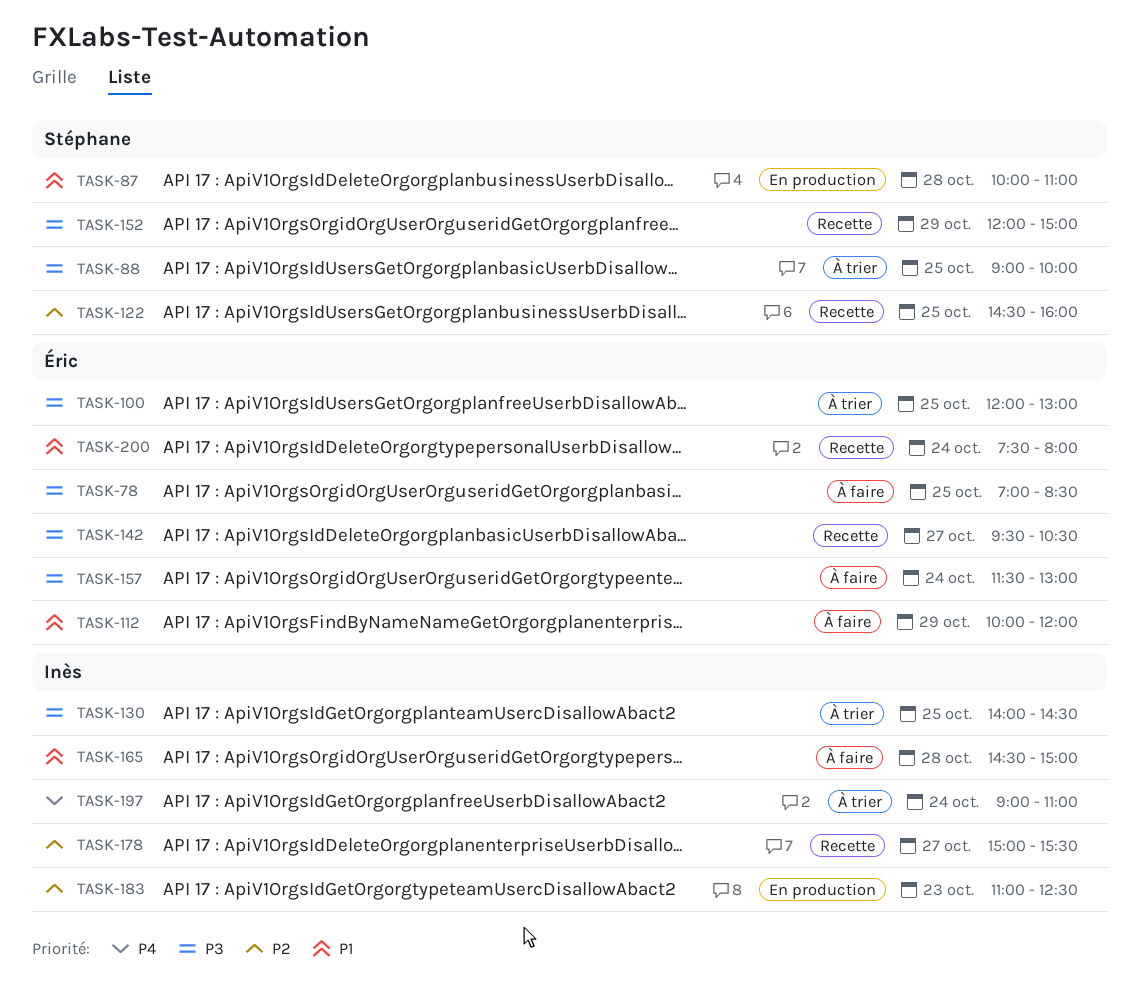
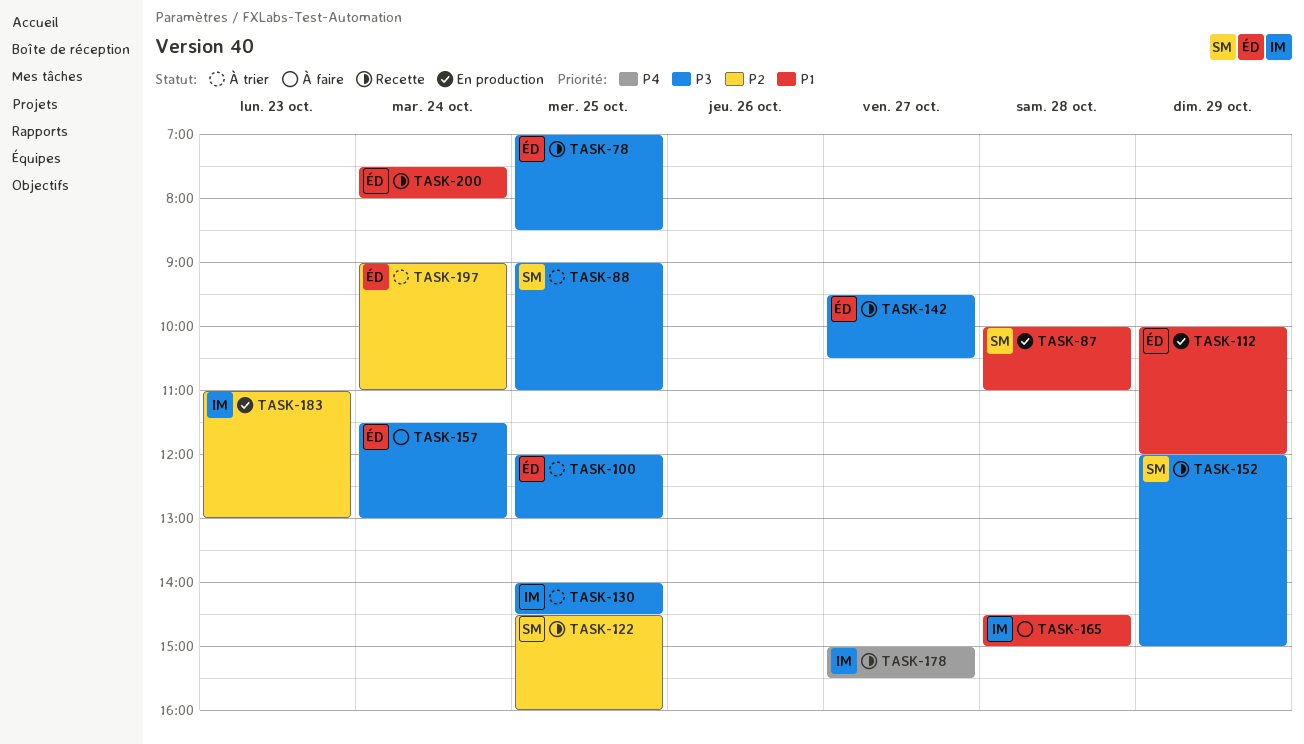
TASK-78, status: À faire -> Recette
TASK-88, ends: 10:00 -> 11:00
TASK-112, status: À faire -> En production
TASK-178, priority: P2 -> P4
TASK-183, ends: 12:30 -> 13:00
TASK-197, owner: Inès -> Éric
TASK-197, priority: P4 -> P2

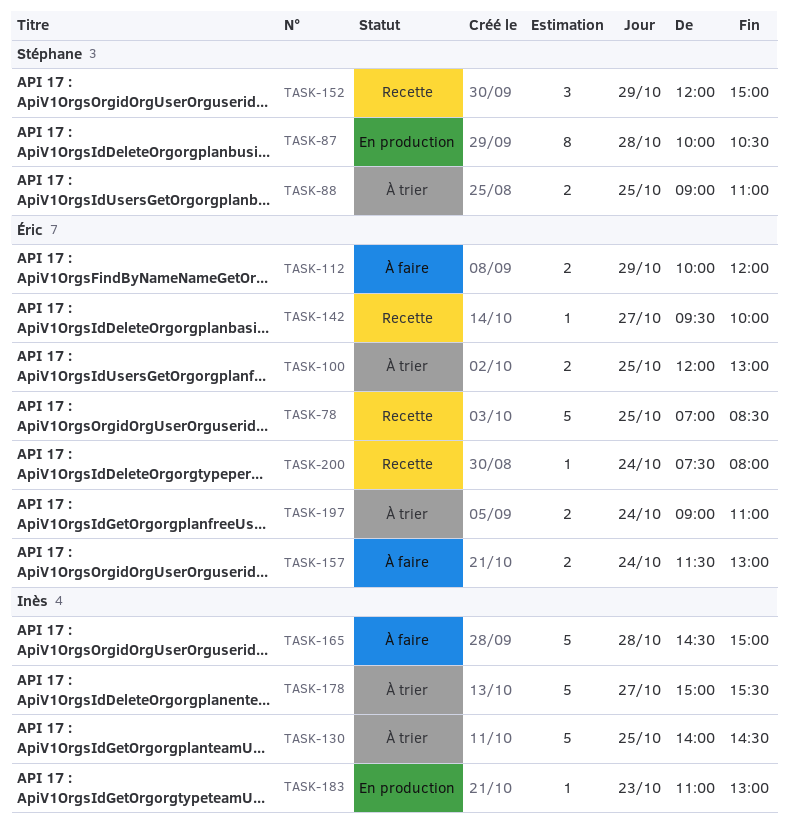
TASK-87, ends: 11:00 -> 10:30
TASK-112, status: En production -> À faire
TASK-122: present -> none
TASK-142, ends: 10:30 -> 10:00
TASK-178, status: Recette -> À trier

